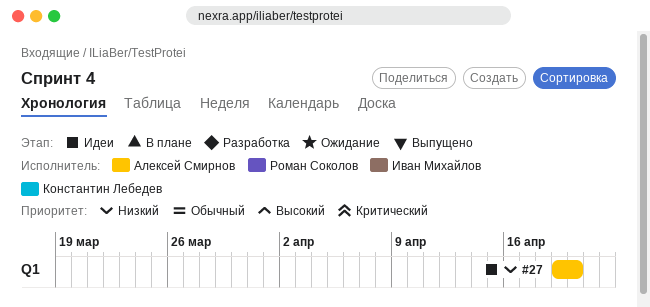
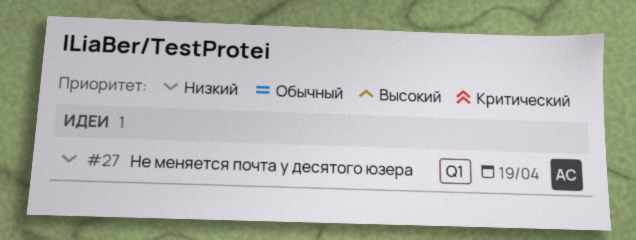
#27, due: Apr 20 -> Apr 19

